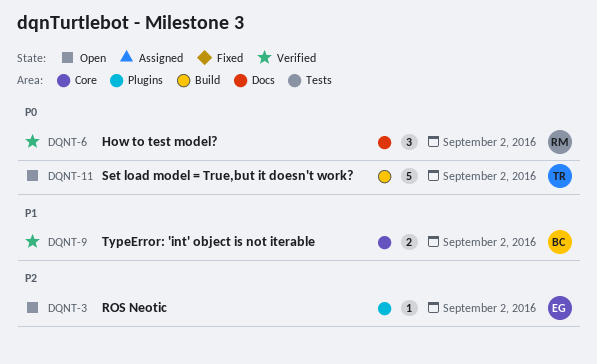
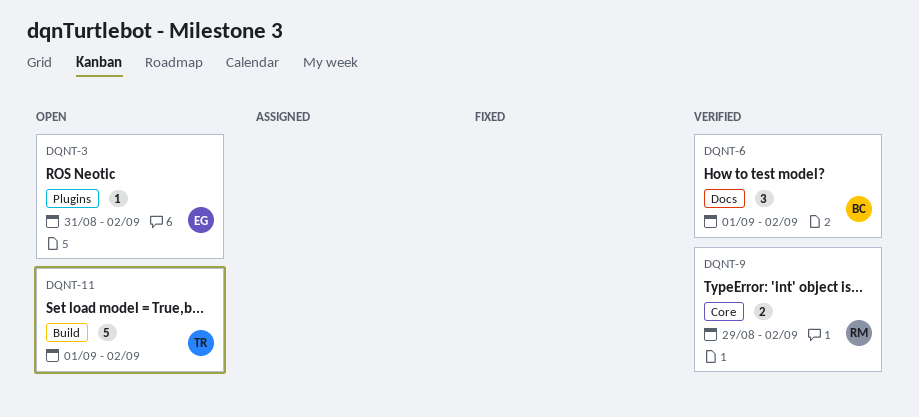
DQNT-6, owner: RM -> BC
DQNT-9, owner: BC -> RM

